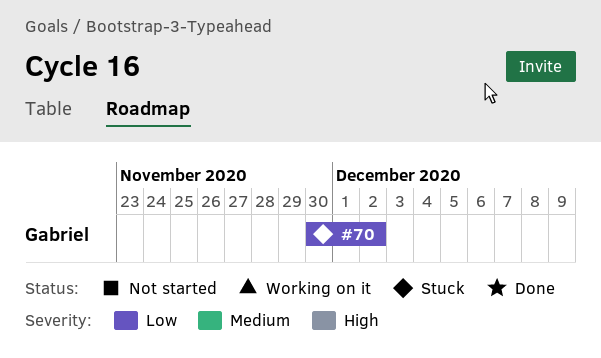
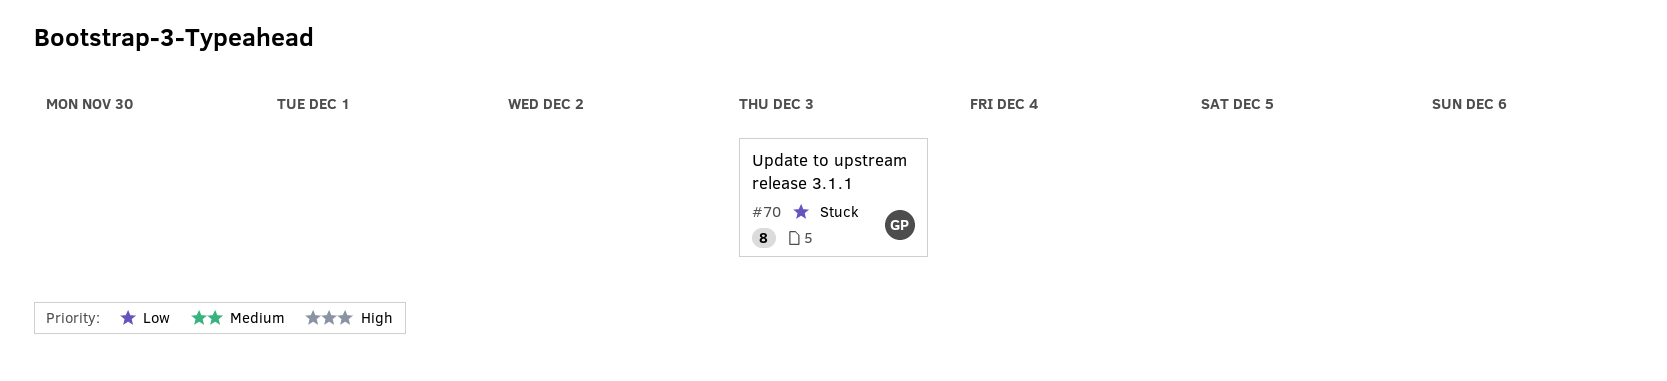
#70, due: Dec 2 -> Dec 3

